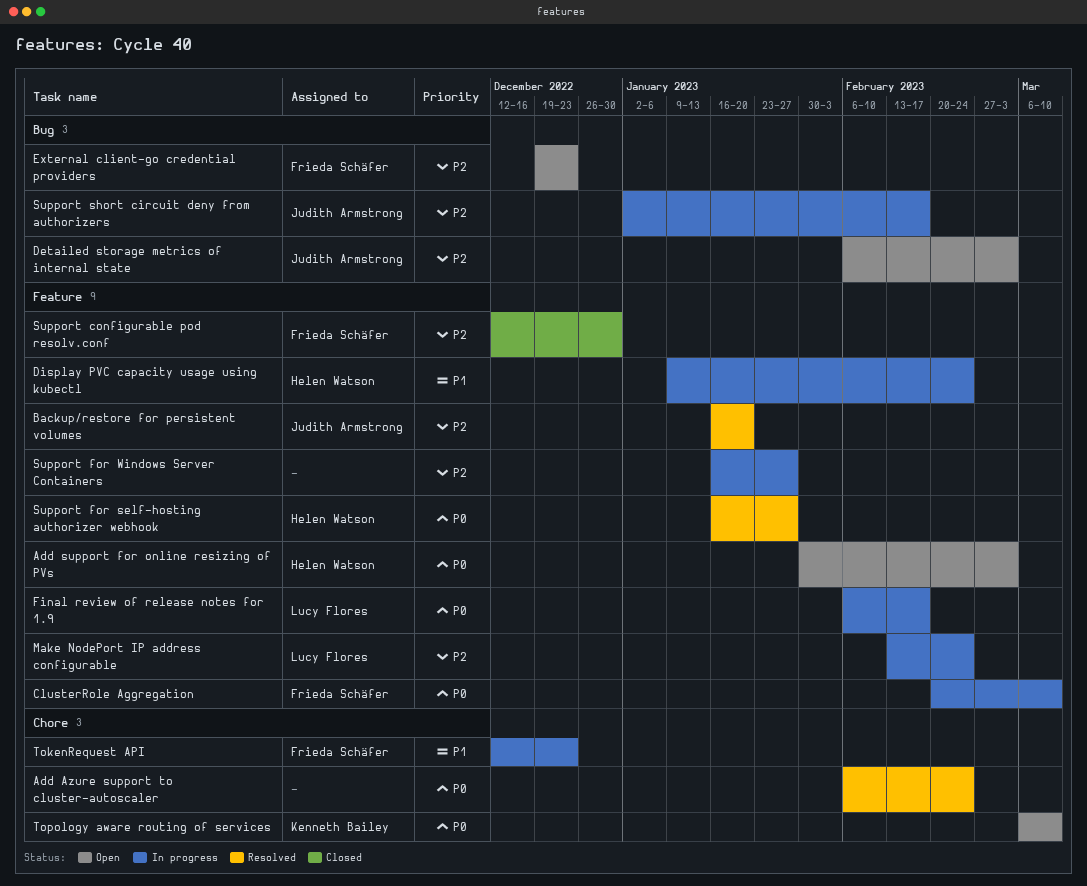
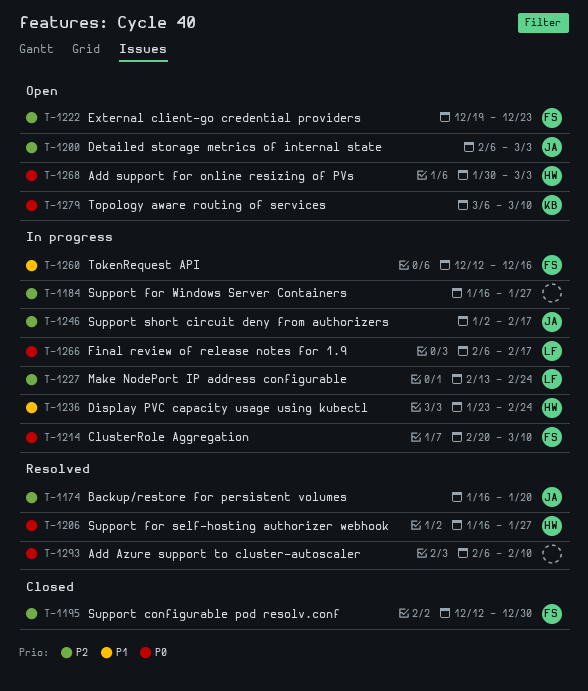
Add Azure support to cluster-autoscaler, due: Feb 24 -> Feb 10
Display PVC capacity usage using kubectl, start: Jan 9 -> Jan 23
TokenRequest API, due: Dec 23 -> Dec 16

